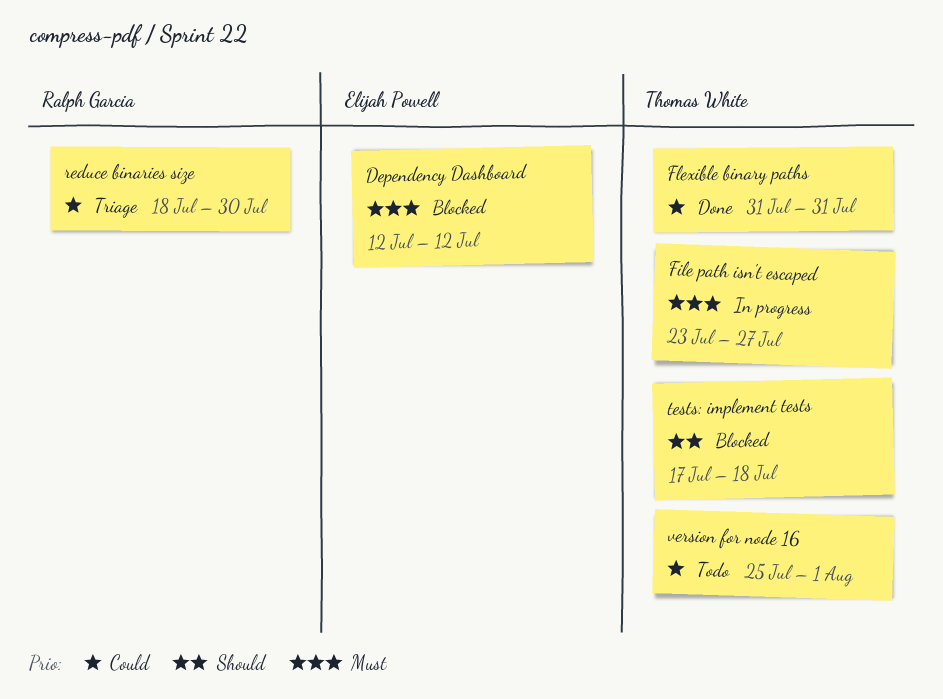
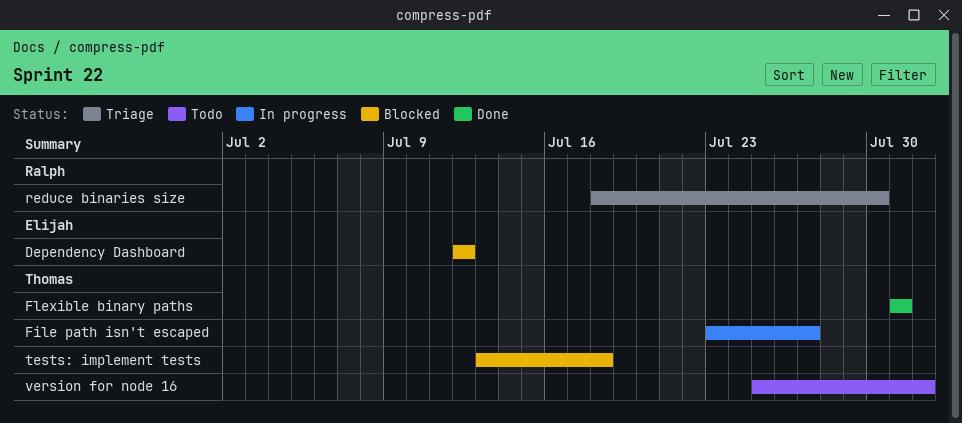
tests: implement tests, start: Jul 17 -> Jul 13

